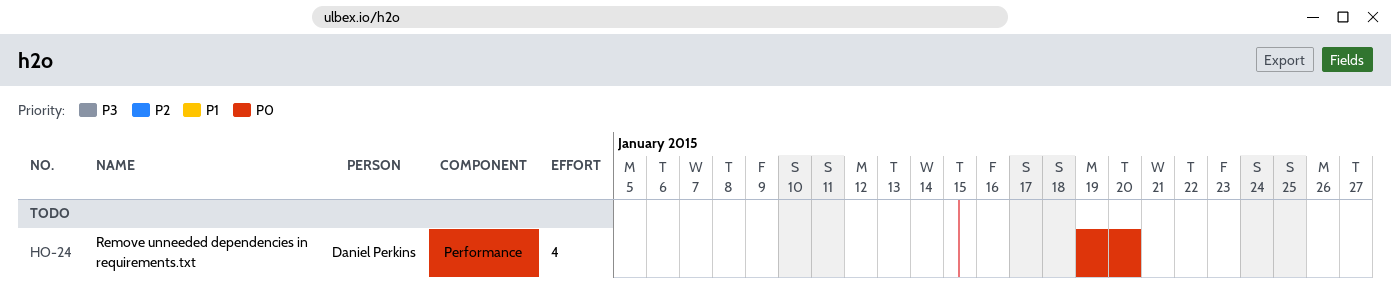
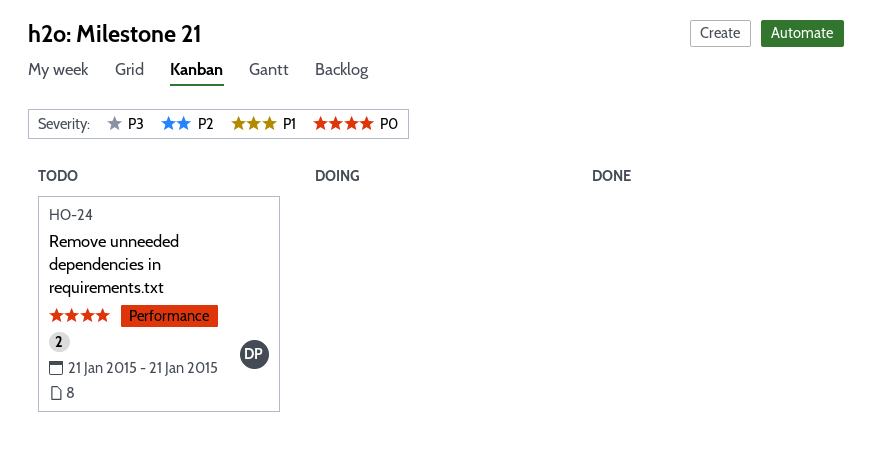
HO-24, estimate: 4 -> 2
HO-24, start: Jan 19 -> Jan 21
HO-24, due: Jan 20 -> Jan 21

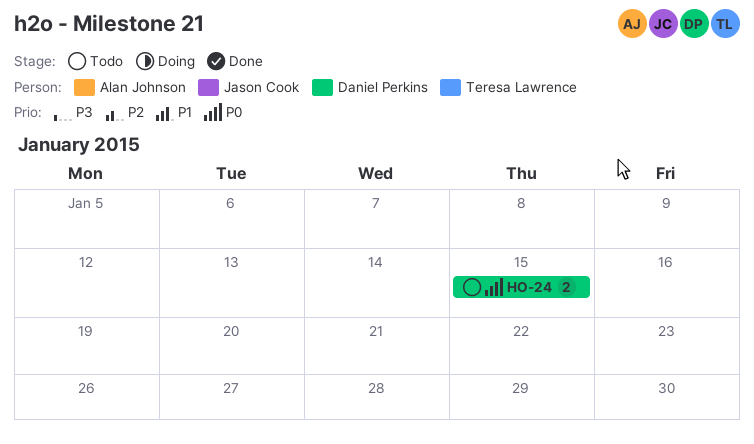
HO-24, start: Jan 21 -> Jan 15
HO-24, due: Jan 21 -> Jan 15

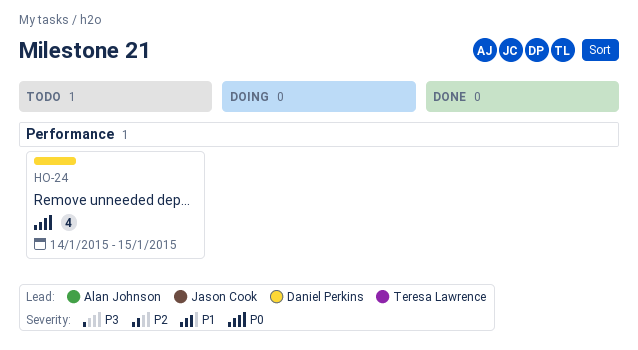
HO-24, estimate: 2 -> 4
HO-24, start: Jan 15 -> Jan 14

